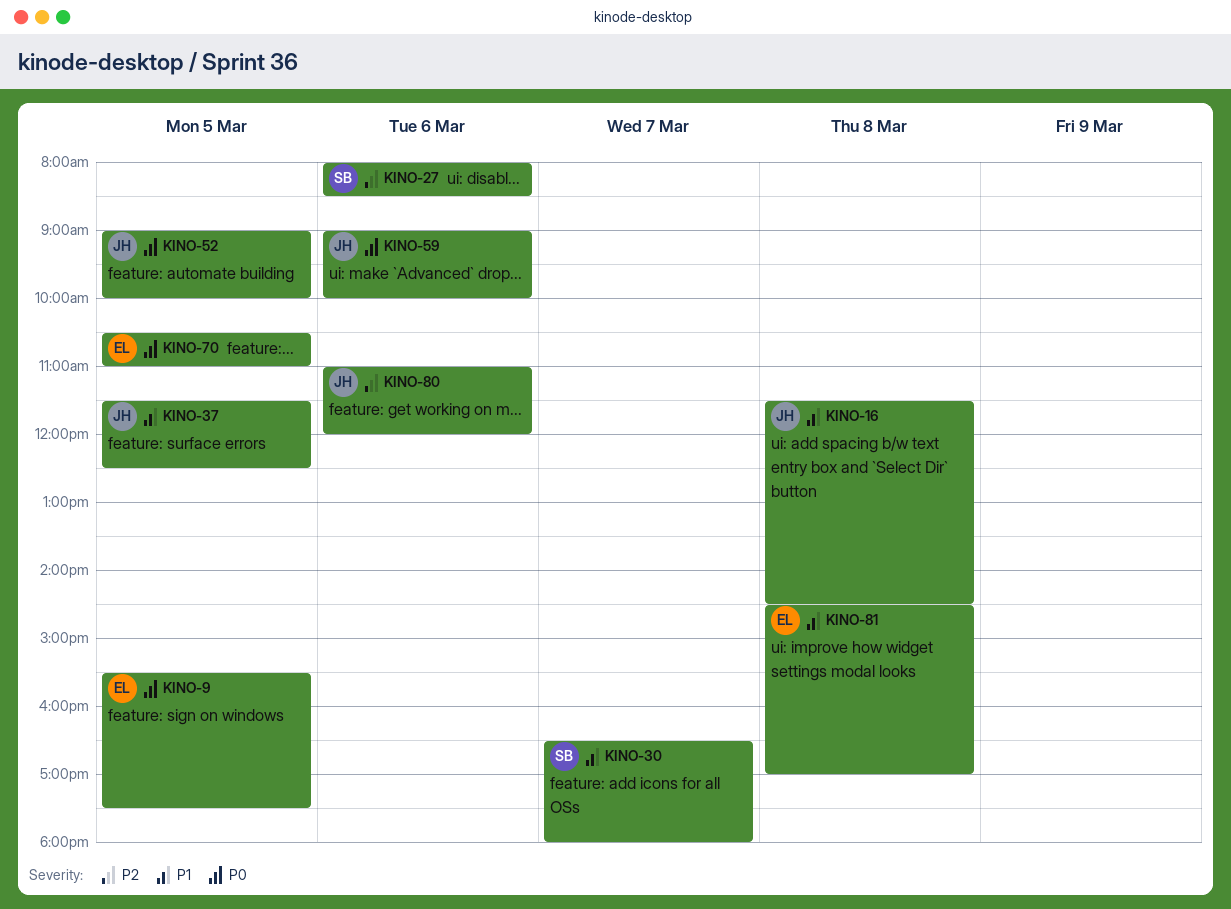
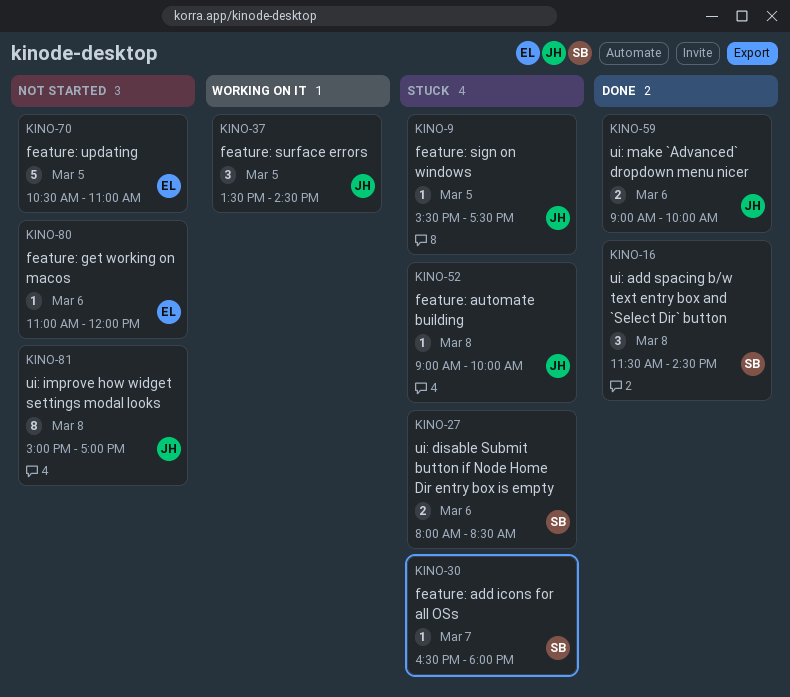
KINO-9, owner: EL -> JH
KINO-16, owner: JH -> SB
KINO-37, begins: 11:30 -> 13:30
KINO-37, ends: 12:30 -> 14:30
KINO-52, day: Mar 5 -> Mar 8
KINO-80, owner: JH -> EL
KINO-81, owner: EL -> JH
KINO-81, begins: 14:30 -> 15:00

